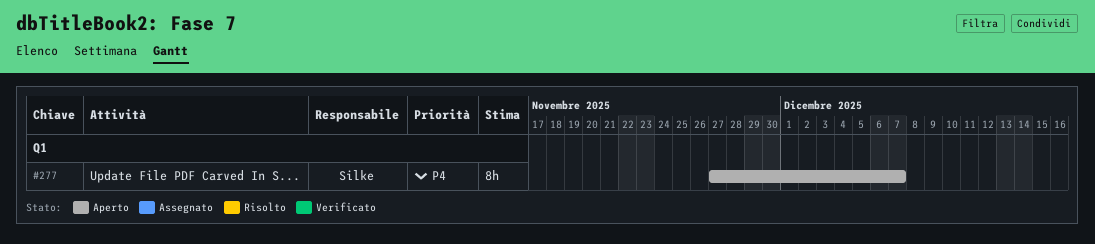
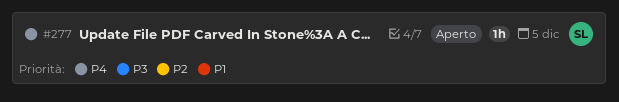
#277, estimate: 8h -> 1h
#277, due: Dec 7 -> Dec 5

